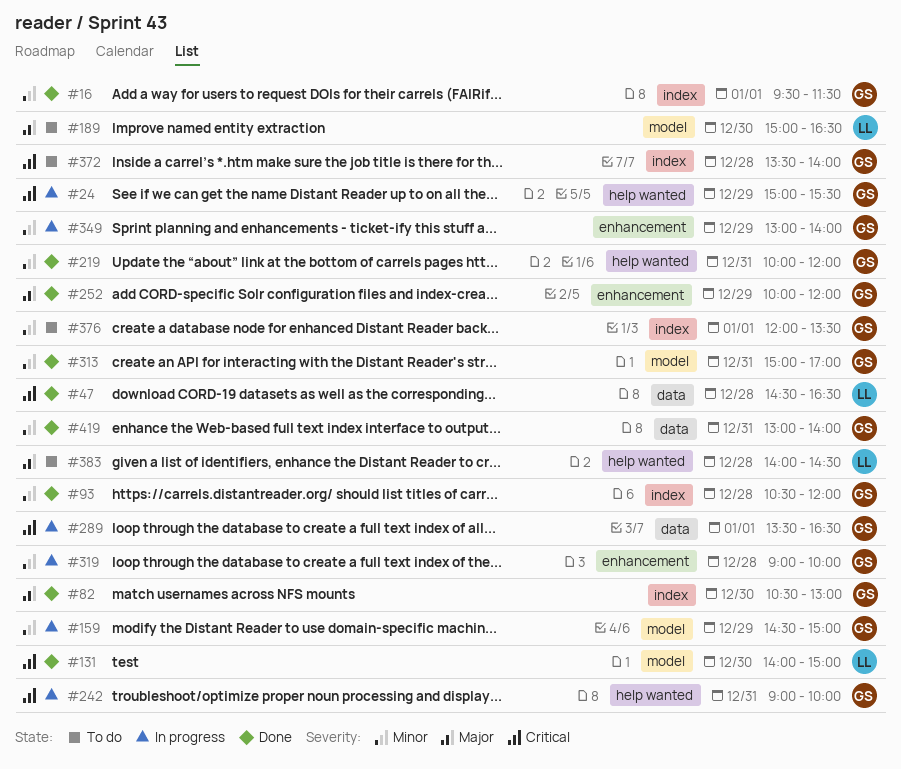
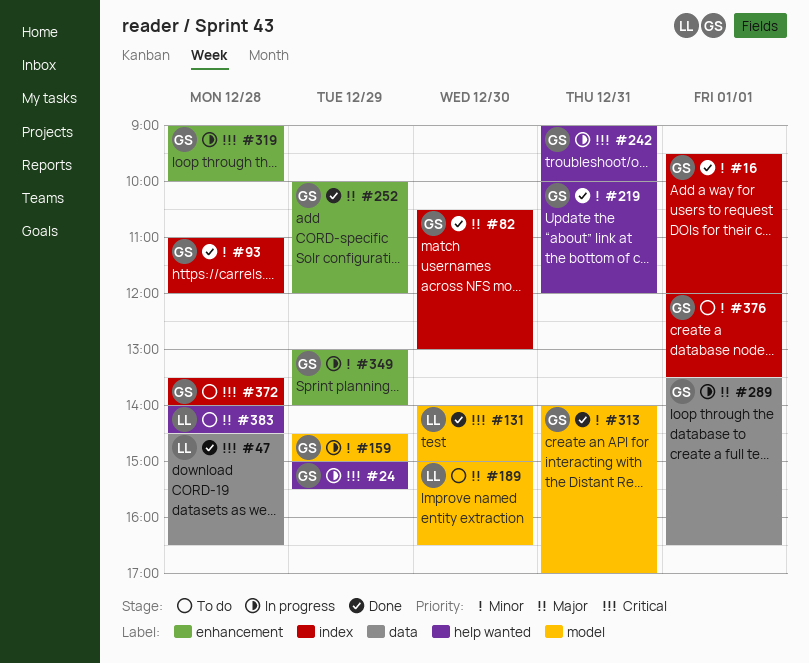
#16, ends: 11:30 -> 12:00
#93, begins: 10:30 -> 11:00
#289, priority: Critical -> Major
#313, begins: 15:00 -> 14:00
#319, priority: Minor -> Critical
#419: present -> none

